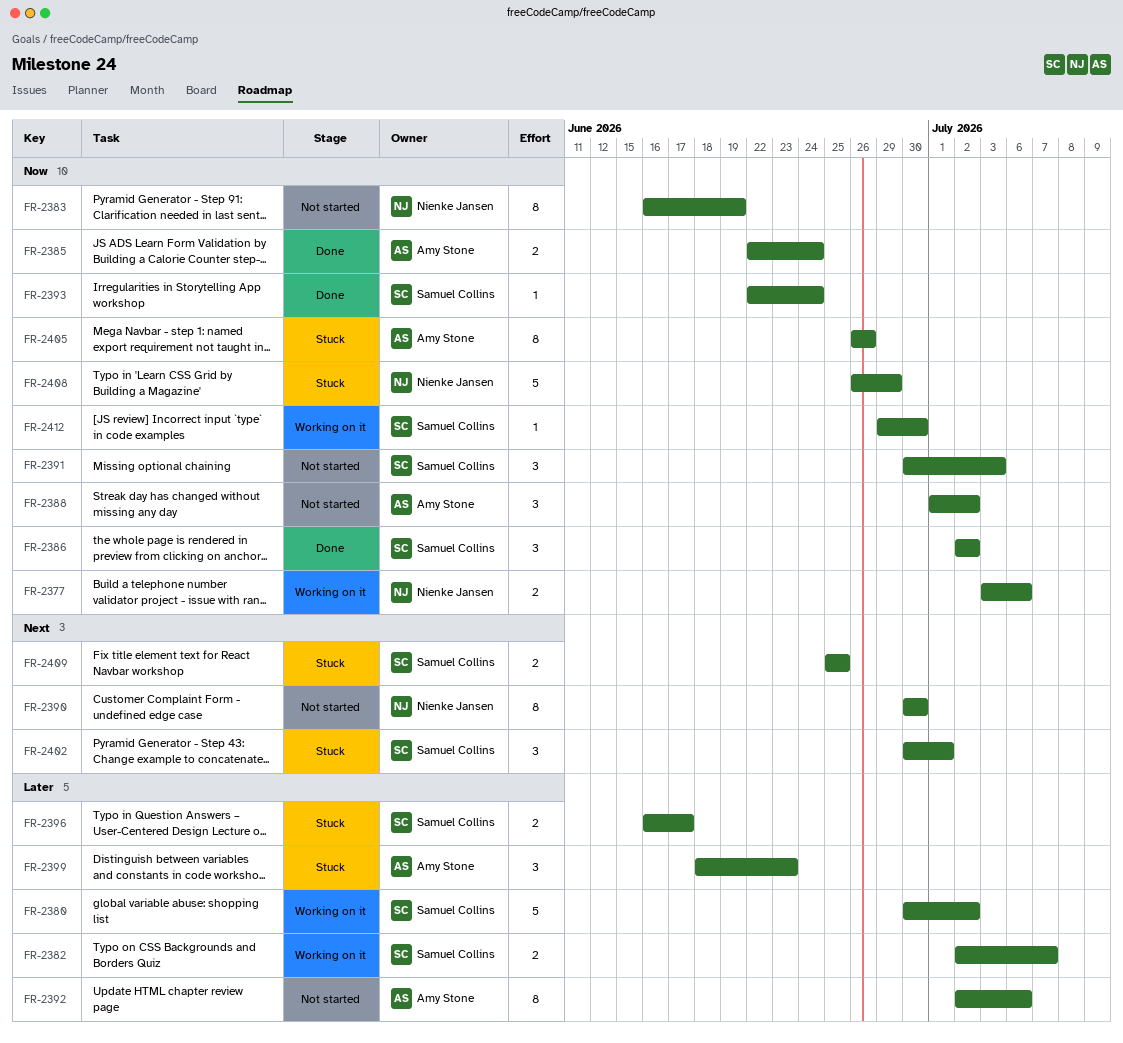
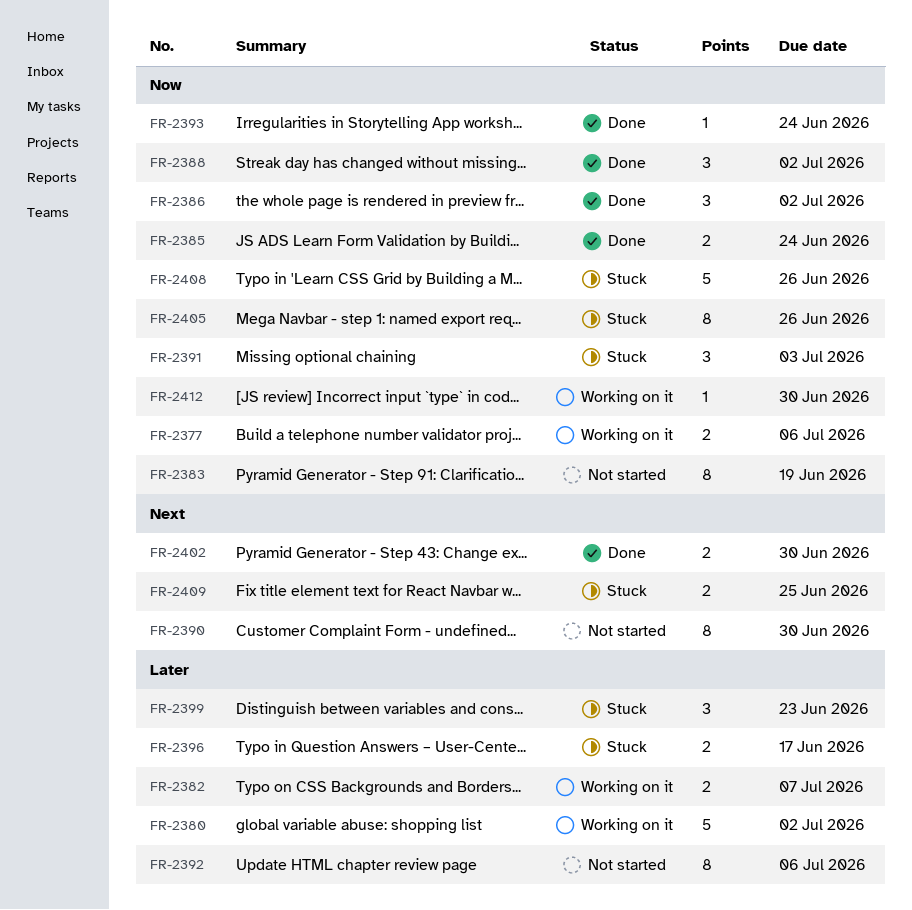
FR-2388, status: Not started -> Done
FR-2391, status: Not started -> Stuck
FR-2402, status: Stuck -> Done
FR-2402, estimate: 3 -> 2
FR-2402, due: Jul 1 -> Jun 30
FR-2408, due: Jun 29 -> Jun 26

